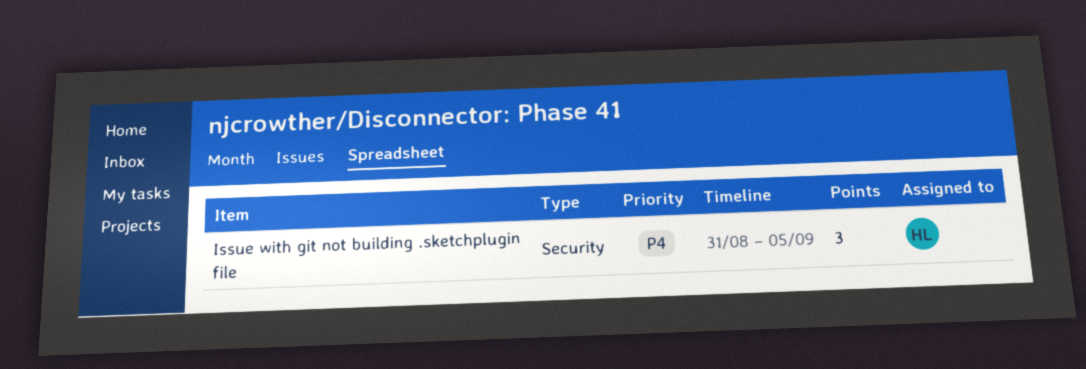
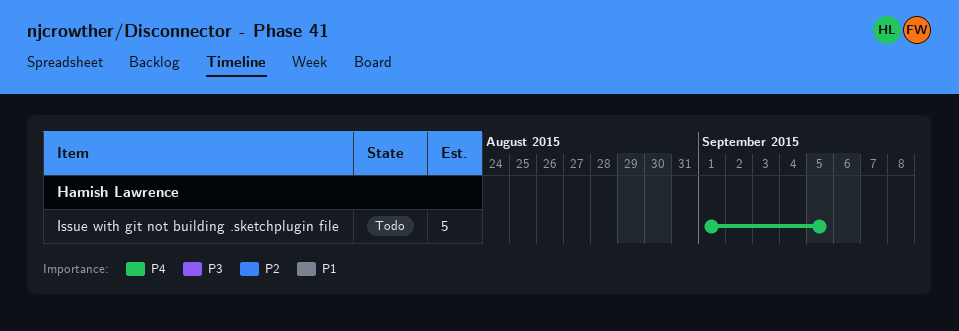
Issue with git not building .sketchplugin file, estimate: 3 -> 5
Issue with git not building .sketchplugin file, start: Aug 31 -> Sep 1

